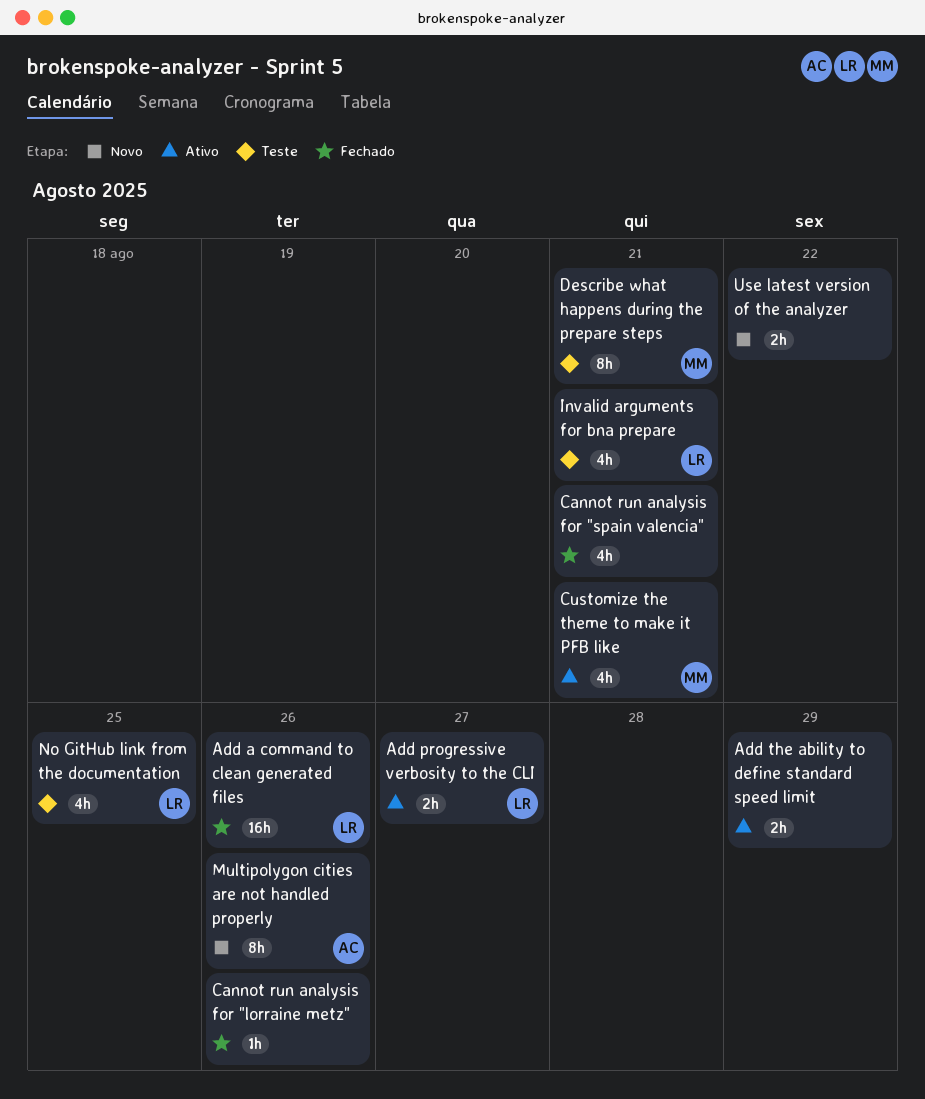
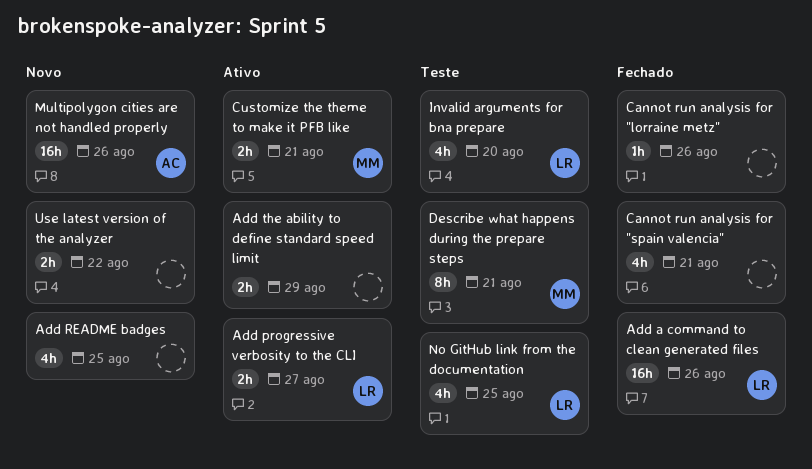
Add README badges: none -> present
Customize the theme to make it PFB like, estimate: 4h -> 2h
Invalid arguments for bna prepare, due: Aug 21 -> Aug 20
Multipolygon cities are not handled properly, estimate: 8h -> 16h

